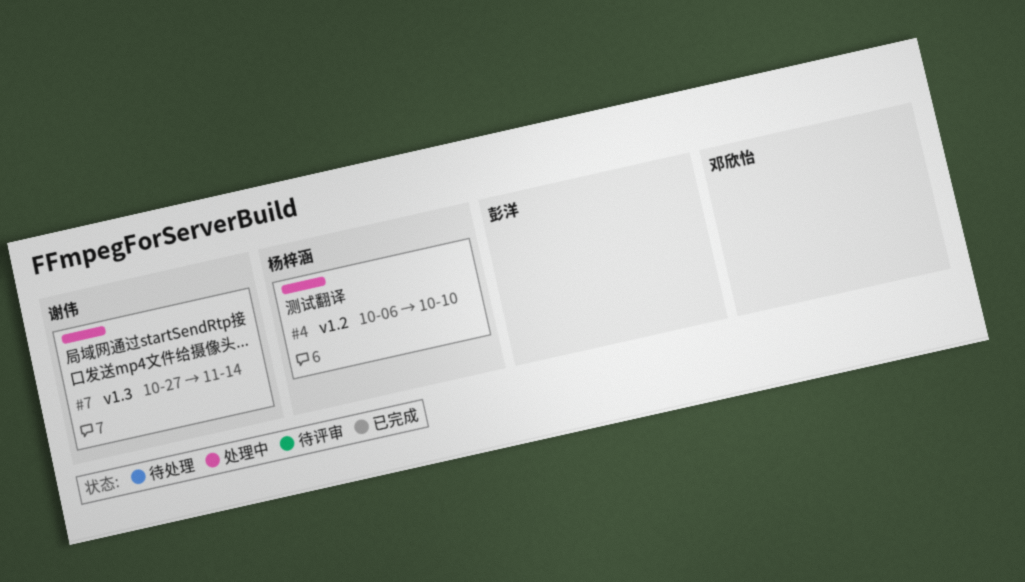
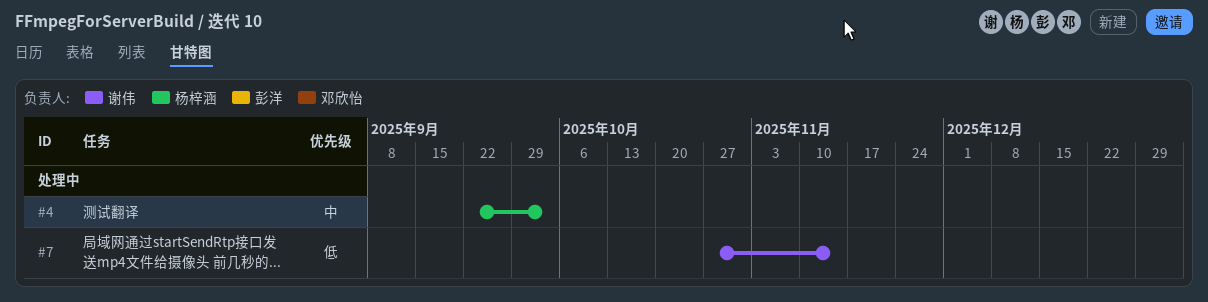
#4, start: Oct 6 -> Sep 22
#4, due: Oct 10 -> Oct 3

